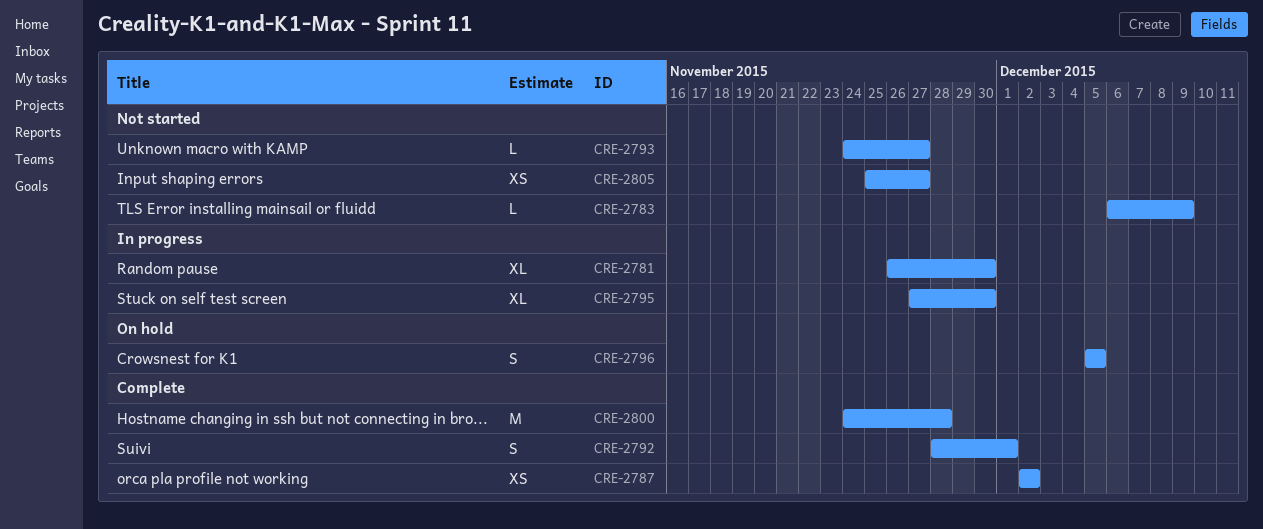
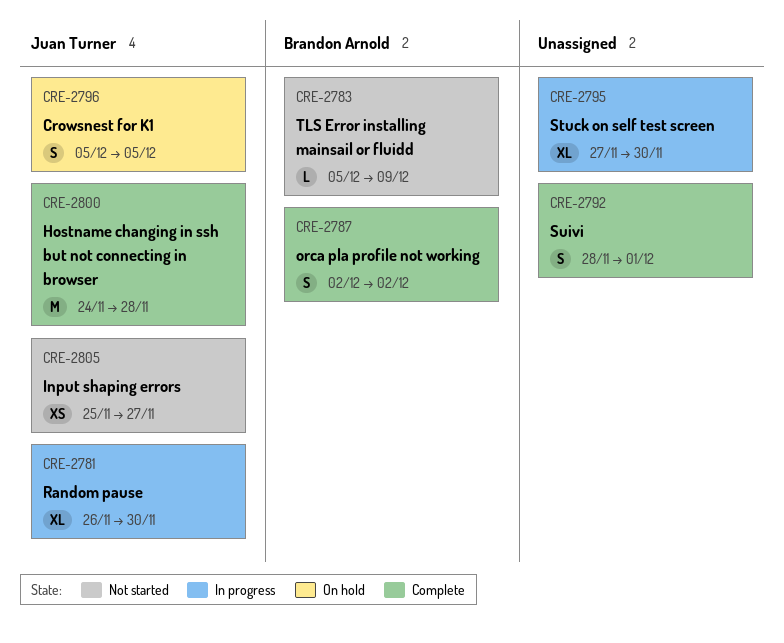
CRE-2783, start: Dec 6 -> Dec 5
CRE-2787, estimate: XS -> S
CRE-2793: present -> none

